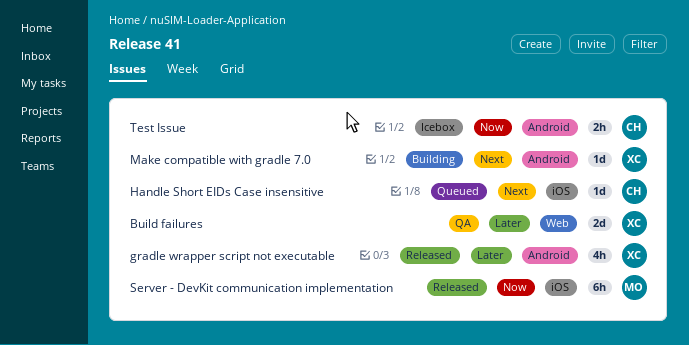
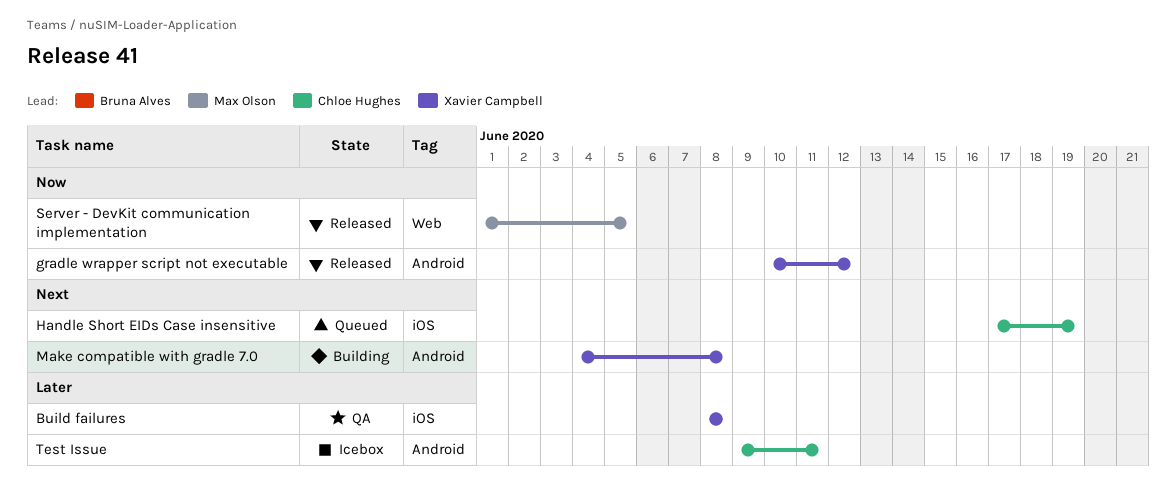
Build failures, label: Web -> iOS
gradle wrapper script not executable, priority: Later -> Now
Server - DevKit communication implementation, label: iOS -> Web
Test Issue, priority: Now -> Later

